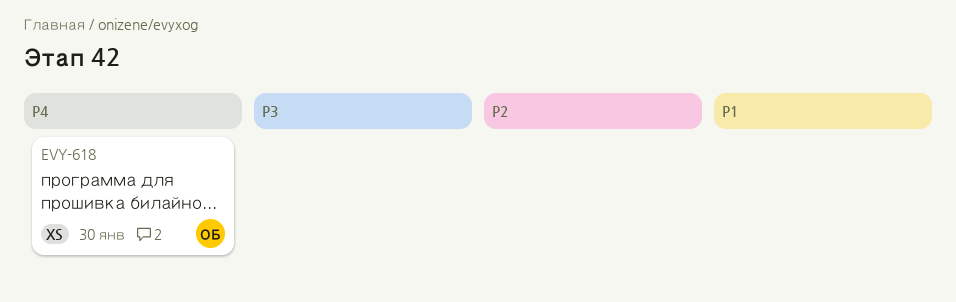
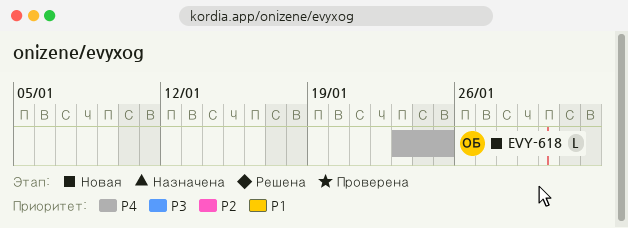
EVY-618, estimate: XS -> L
EVY-618, due: Jan 30 -> Jan 25

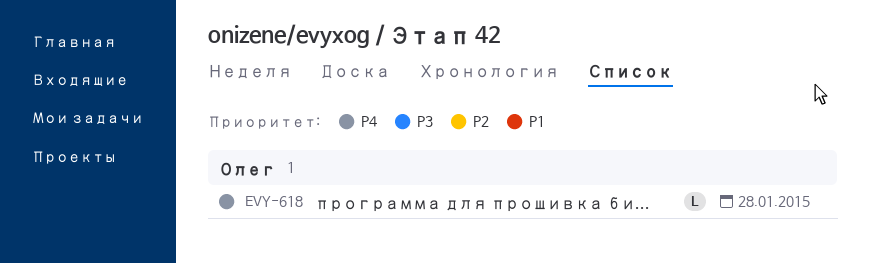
EVY-618, due: Jan 25 -> Jan 28

